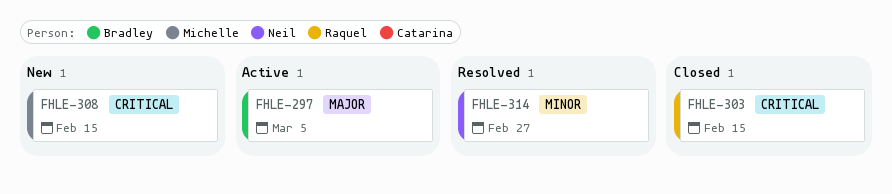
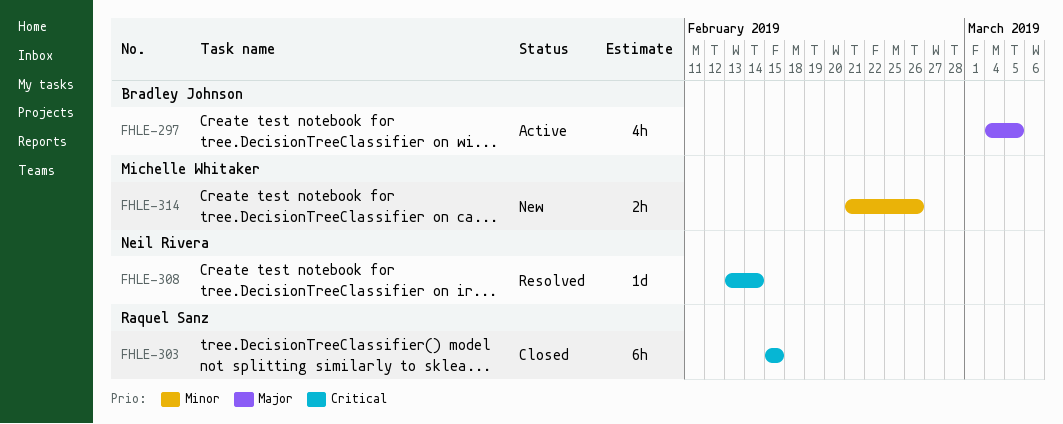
FHLE-308, status: New -> Resolved
FHLE-308, owner: Michelle Whitaker -> Neil Rivera
FHLE-308, due: Feb 15 -> Feb 14
FHLE-314, status: Resolved -> New
FHLE-314, owner: Neil Rivera -> Michelle Whitaker
FHLE-314, due: Feb 27 -> Feb 26

